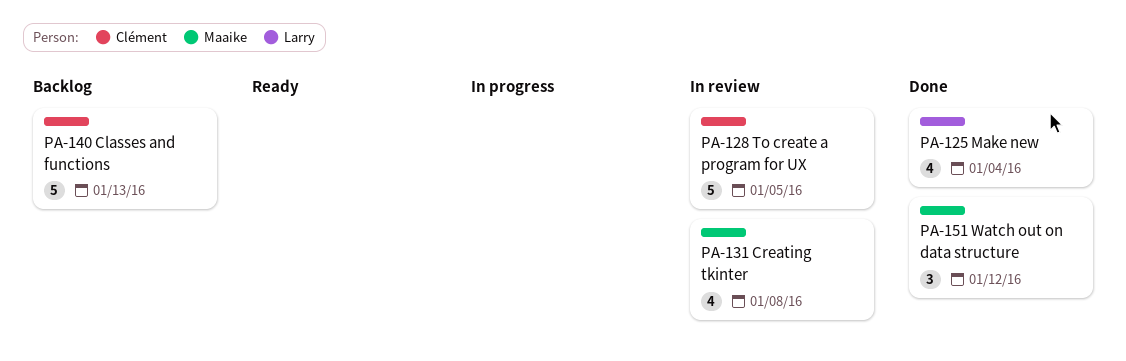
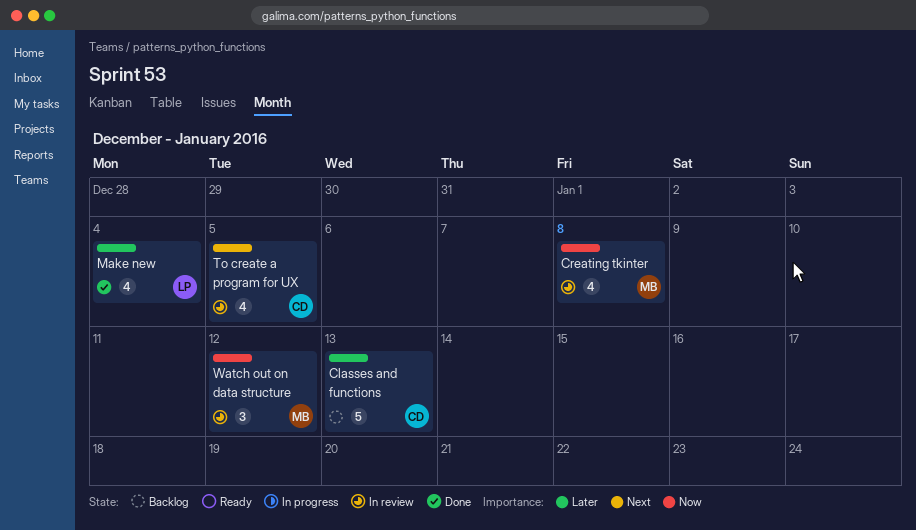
To create a program for UX, estimate: 5 -> 4
Watch out on data structure, status: Done -> In review

